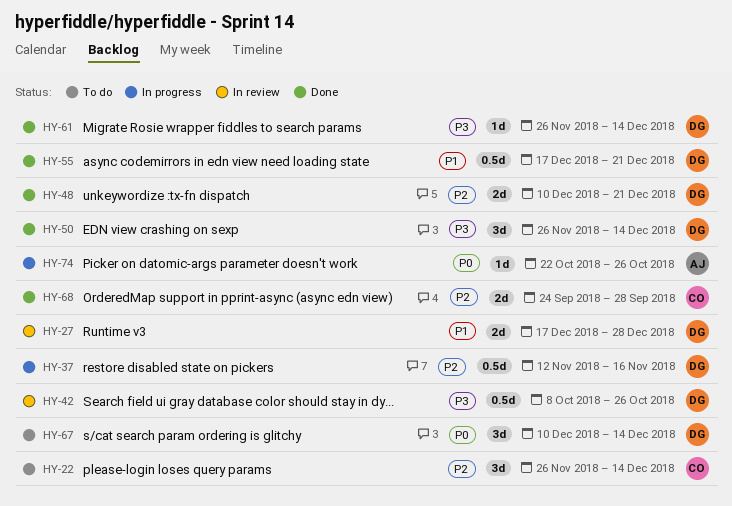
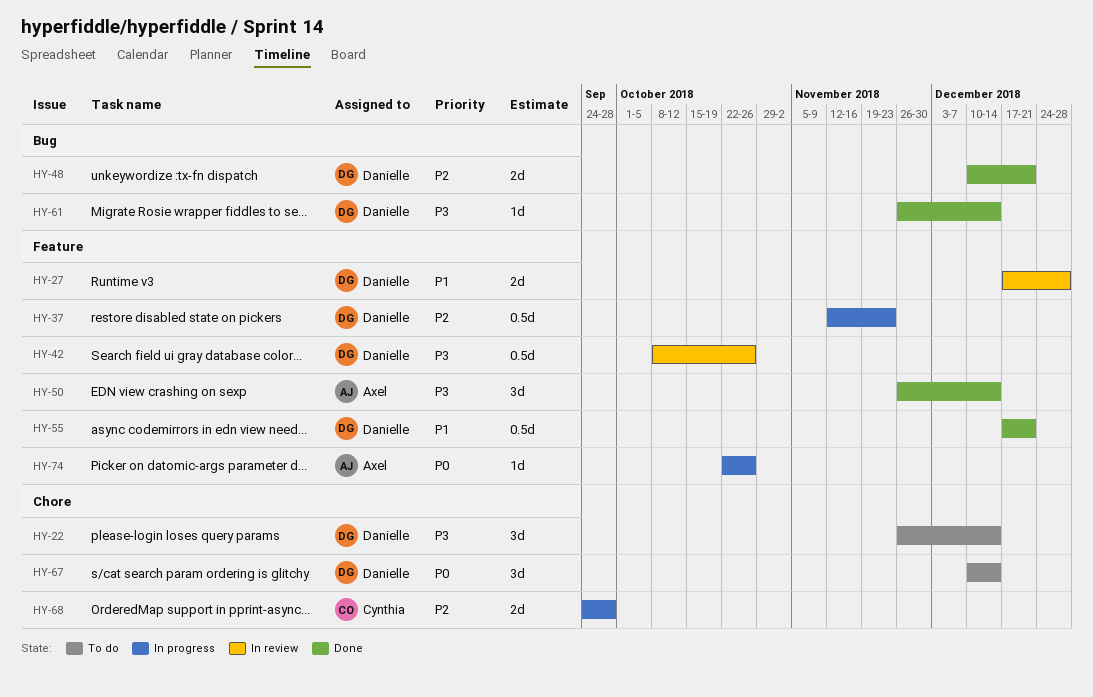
HY-22, owner: Cynthia -> Danielle
HY-22, priority: P2 -> P3
HY-37, due: Nov 16 -> Nov 23
HY-50, owner: Danielle -> Axel
HY-68, status: Done -> In progress

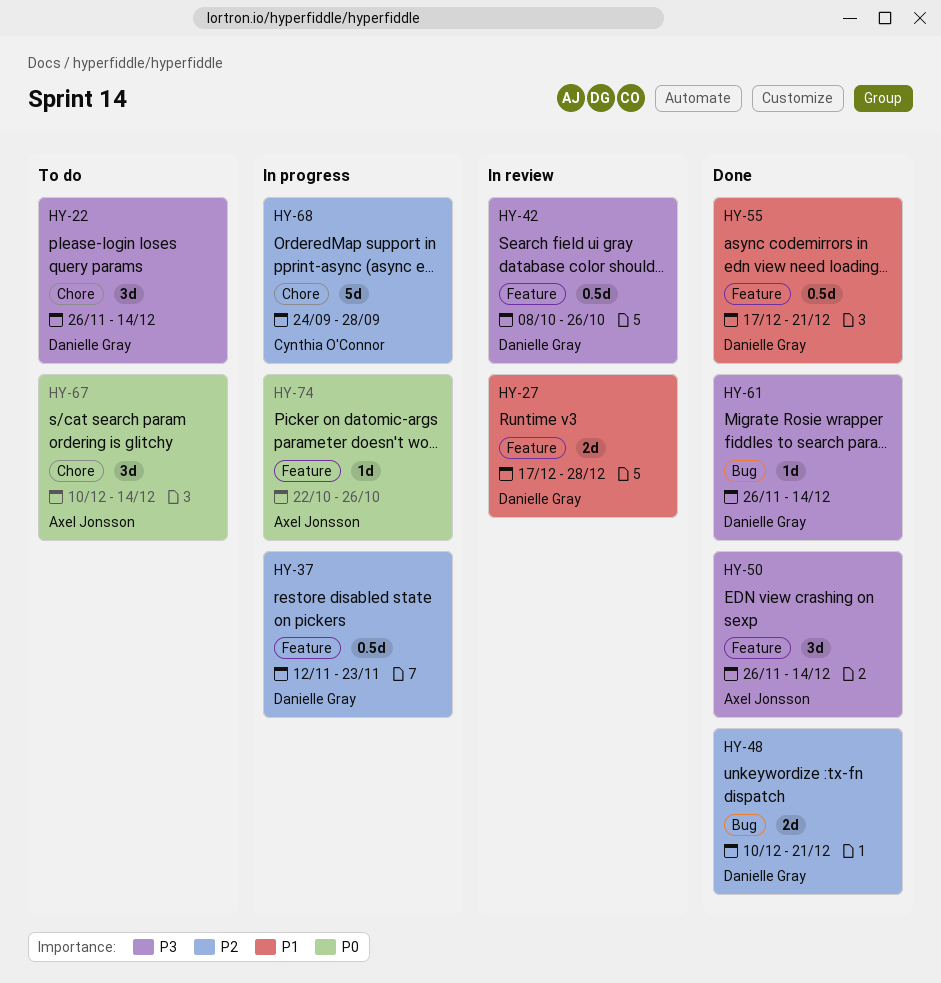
HY-67, owner: Danielle Gray -> Axel Jonsson
HY-68, estimate: 2d -> 5d

